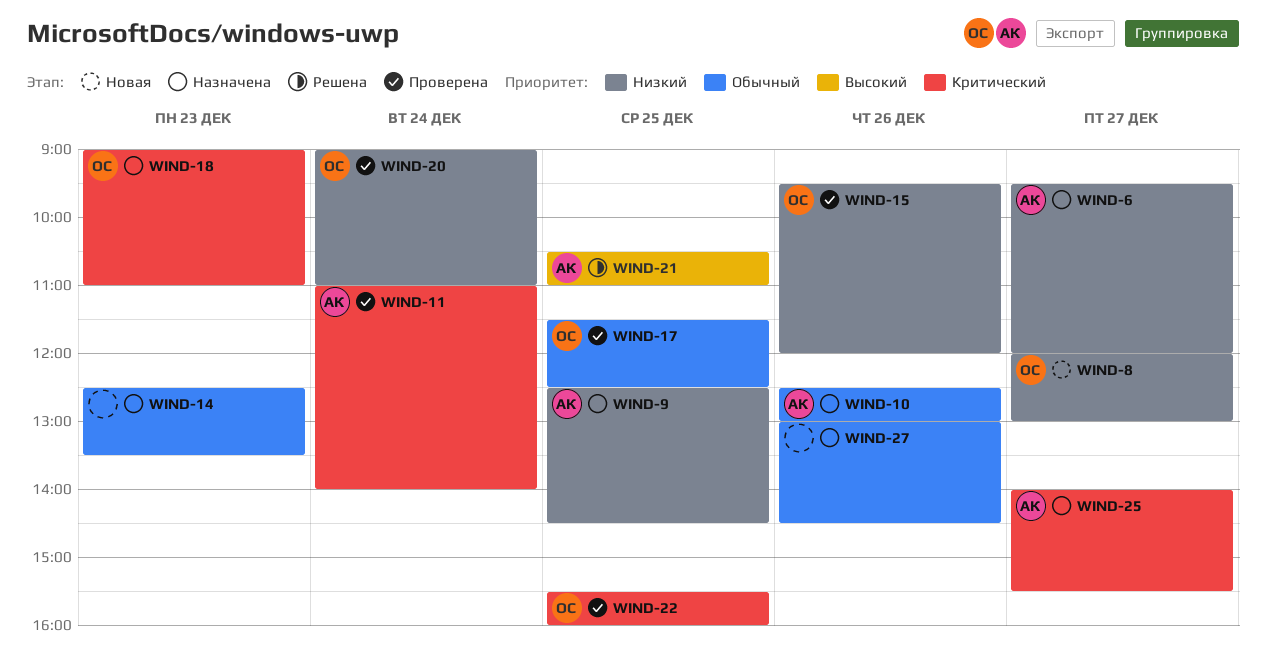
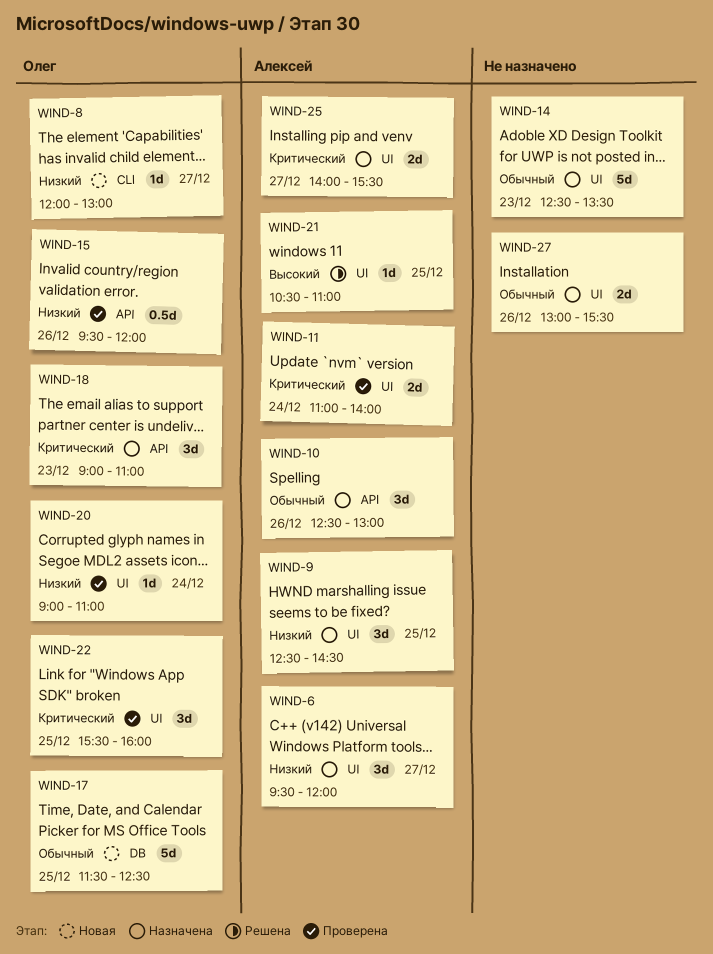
WIND-17, status: Проверена -> Новая
WIND-27, ends: 14:30 -> 15:30

